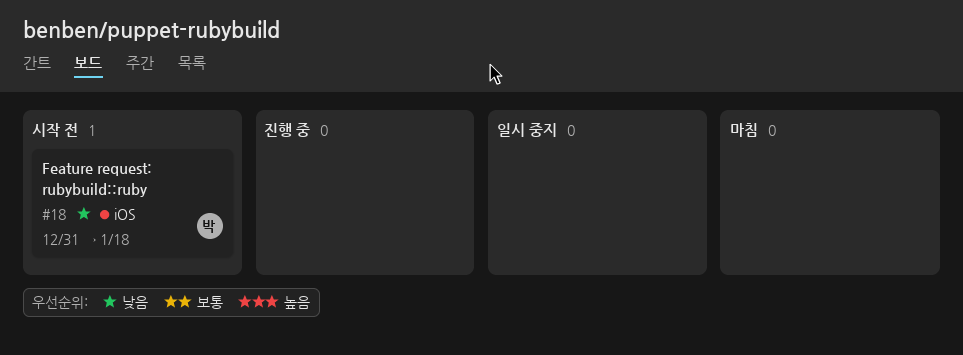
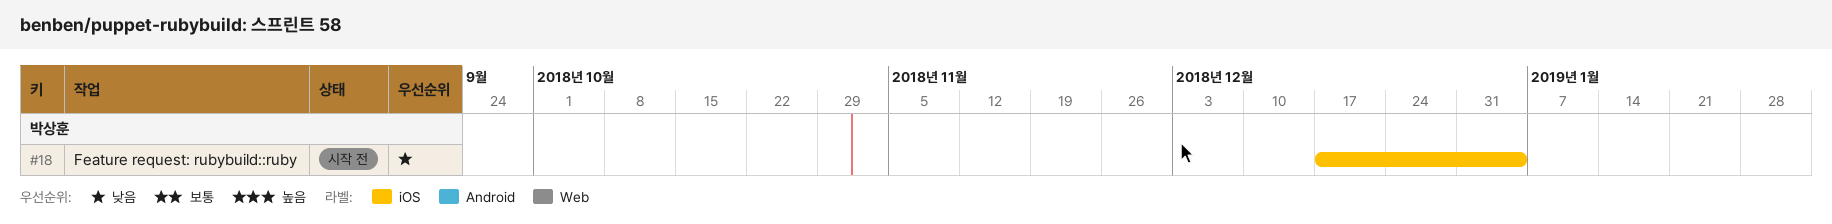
#18, start: Dec 31 -> Dec 17
#18, due: Jan 18 -> Jan 4

